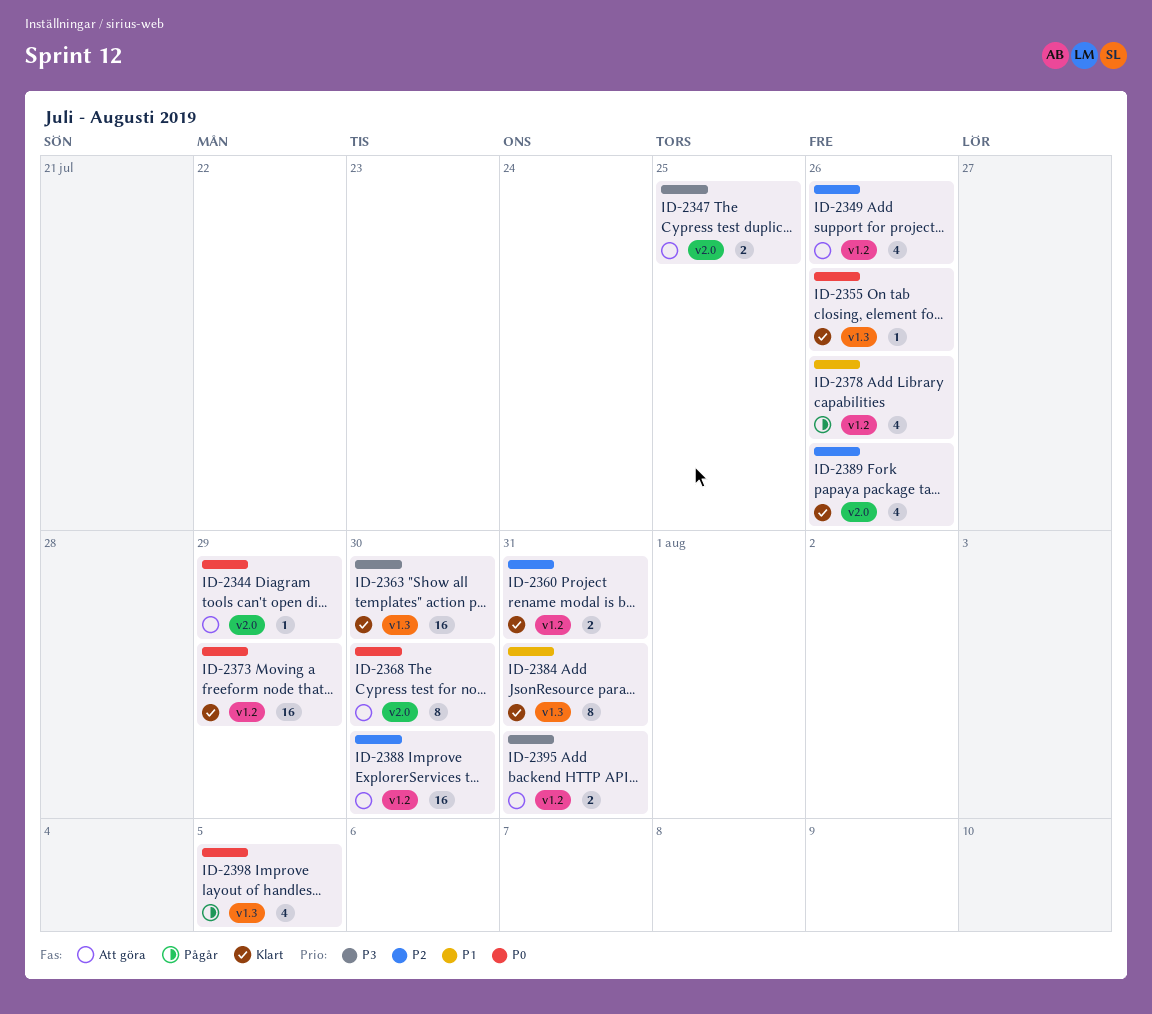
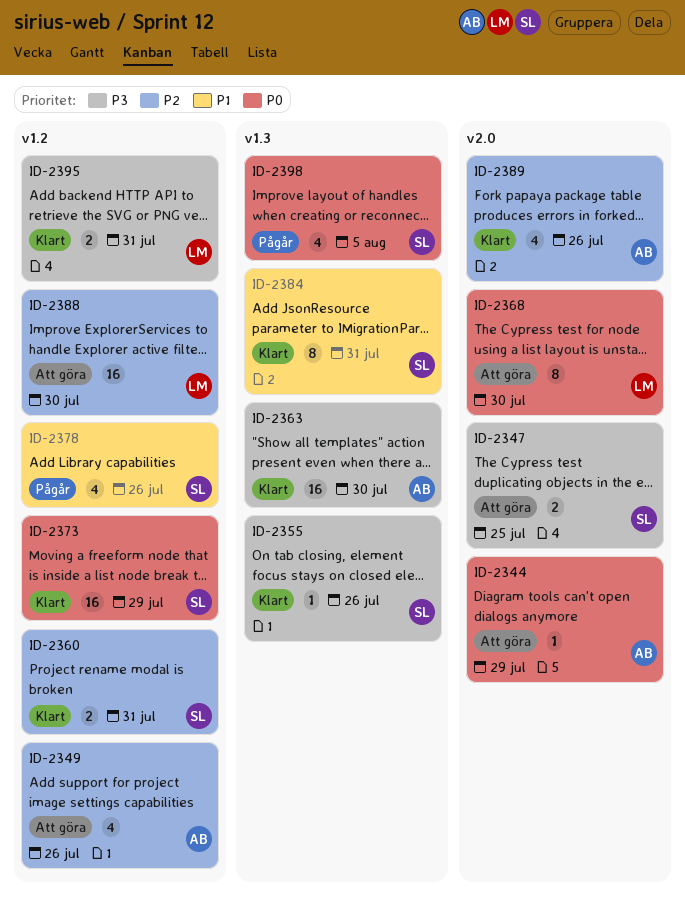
ID-2355, priority: P0 -> P3
ID-2395, status: Att göra -> Klart

